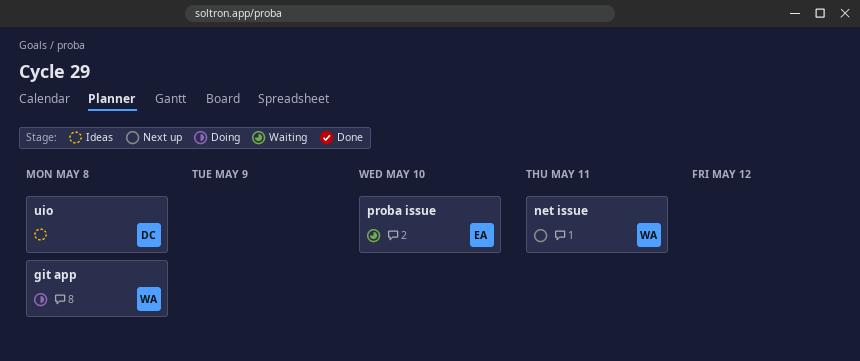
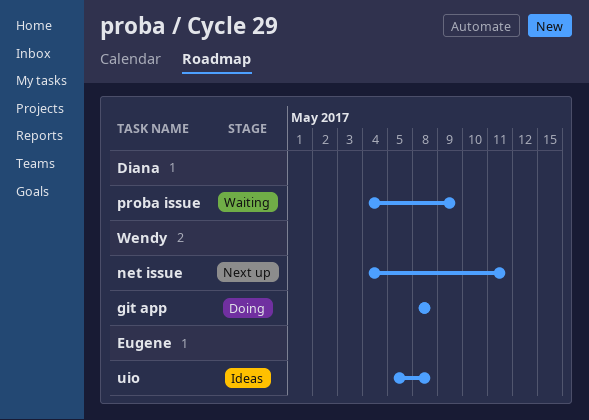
proba issue, owner: Eugene -> Diana
proba issue, due: May 10 -> May 9
uio, owner: Diana -> Eugene

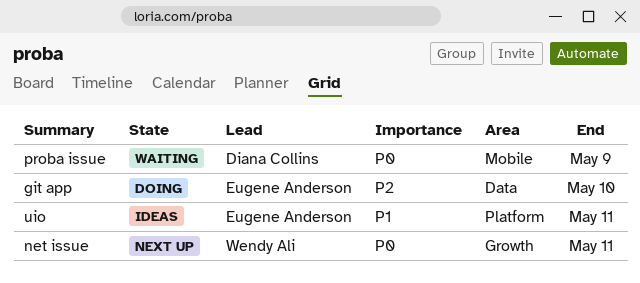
git app, owner: Wendy Ali -> Eugene Anderson
git app, due: May 8 -> May 10
uio, due: May 8 -> May 11

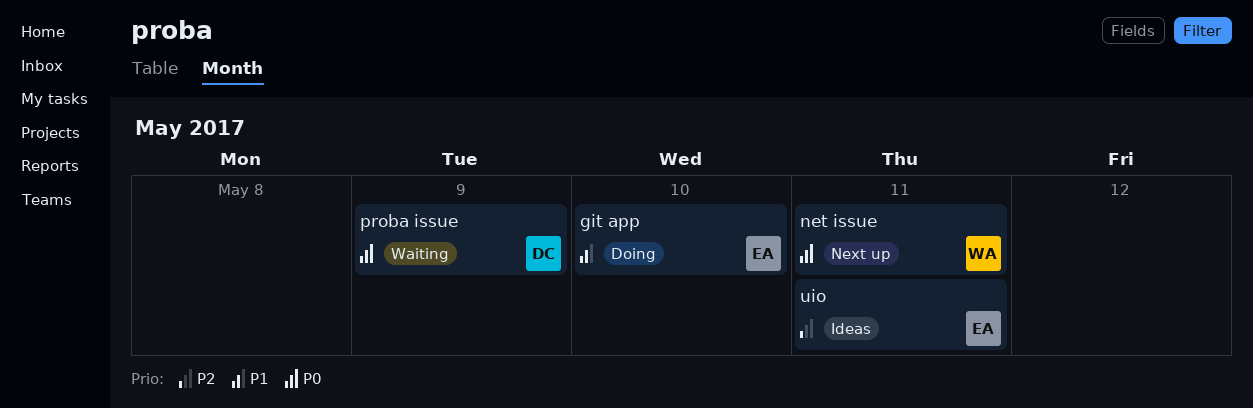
git app, priority: P2 -> P1
uio, priority: P1 -> P2

